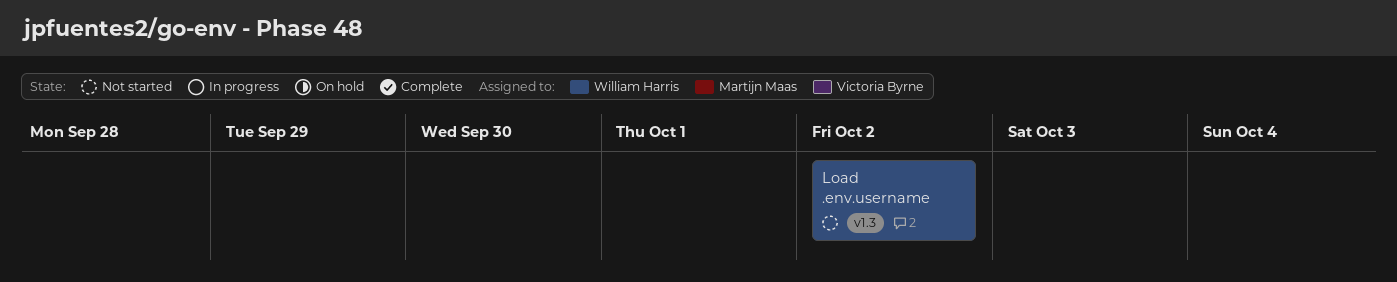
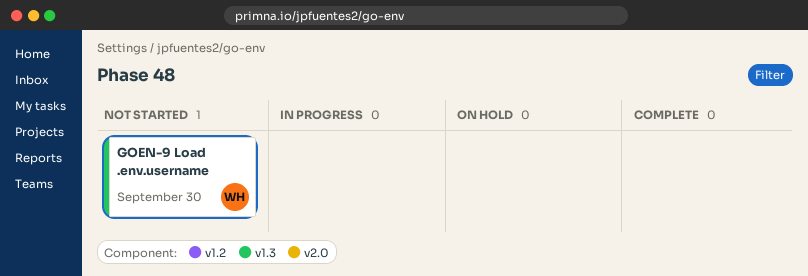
Load .env.username, due: Oct 2 -> Sep 30

